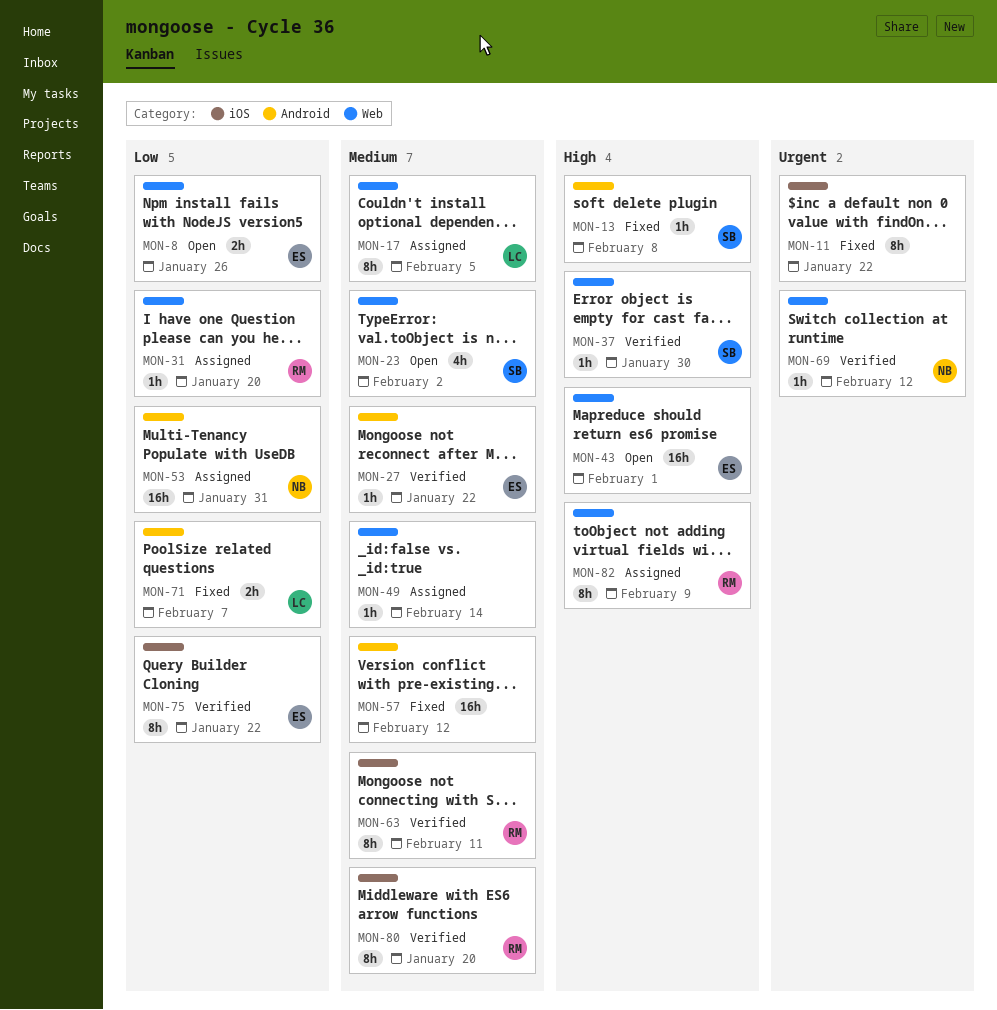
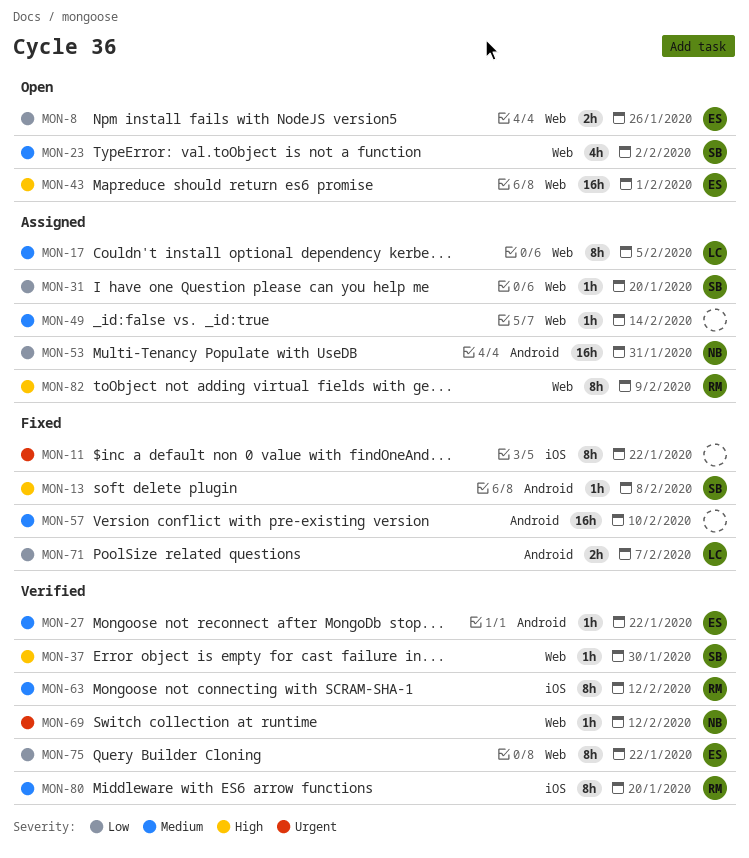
MON-31, owner: RM -> SB
MON-57, due: Feb 12 -> Feb 10
MON-63, due: Feb 11 -> Feb 12
MON-75, label: iOS -> Web

